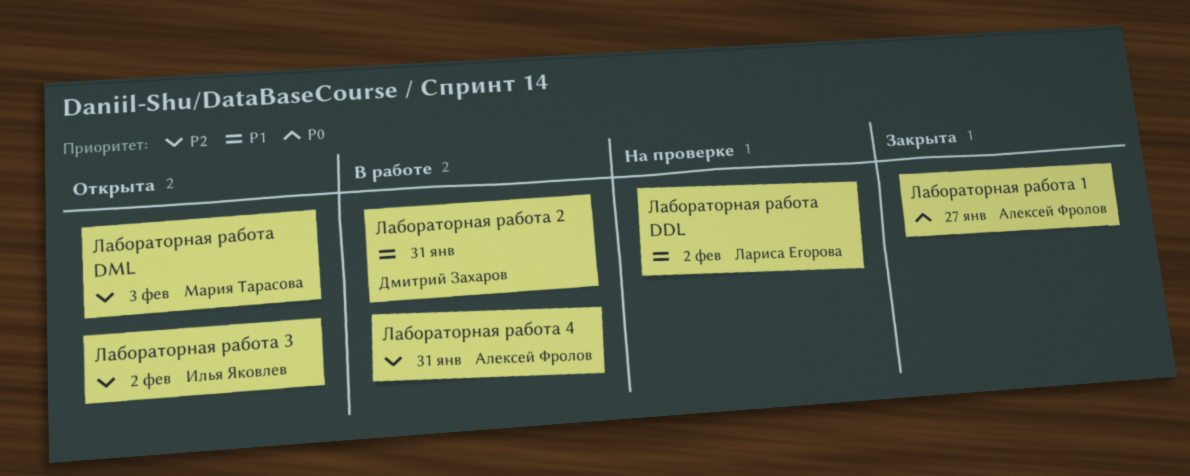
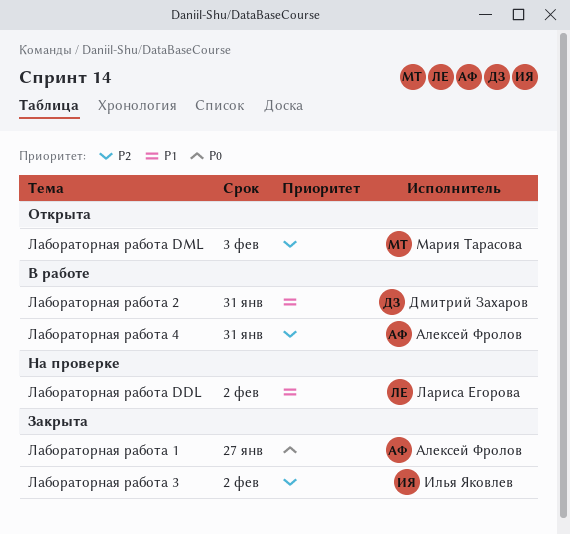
Лабораторная работа 3, status: Открыта -> Закрыта

